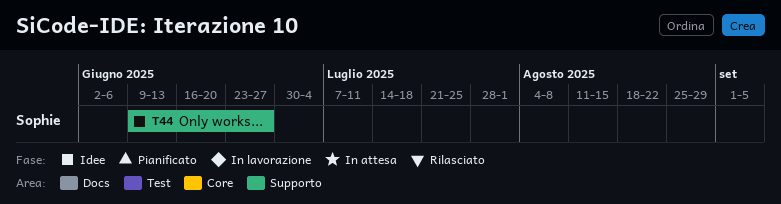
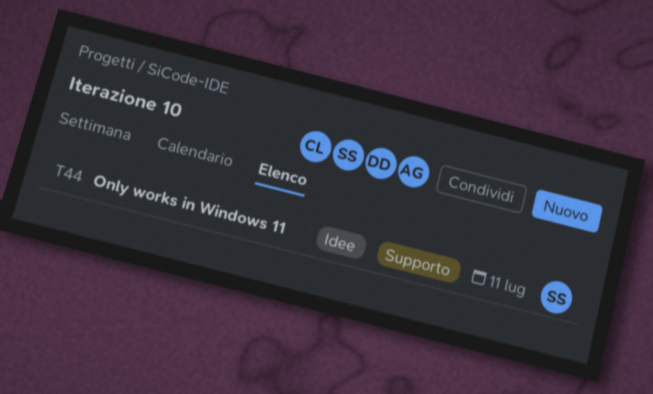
T44, due: Jun 27 -> Jul 11

